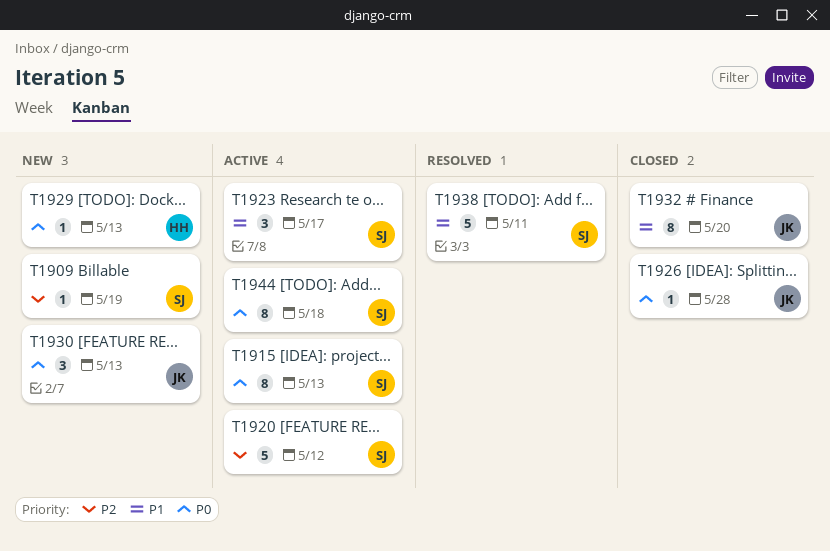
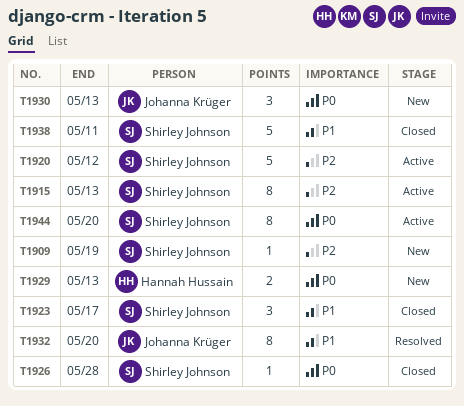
T1915, priority: P0 -> P2
T1923, status: Active -> Closed
T1926, owner: Johanna Krüger -> Shirley Johnson
T1929, estimate: 1 -> 2
T1932, status: Closed -> Resolved
T1938, status: Resolved -> Closed
T1944, due: May 18 -> May 20

